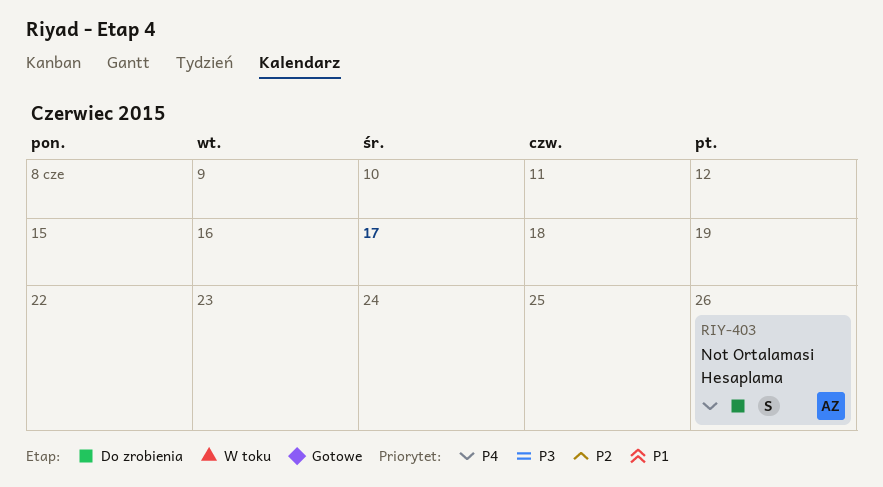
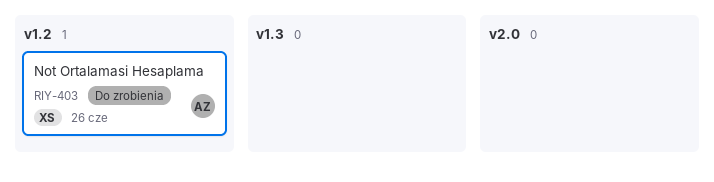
RIY-403, estimate: S -> XS

